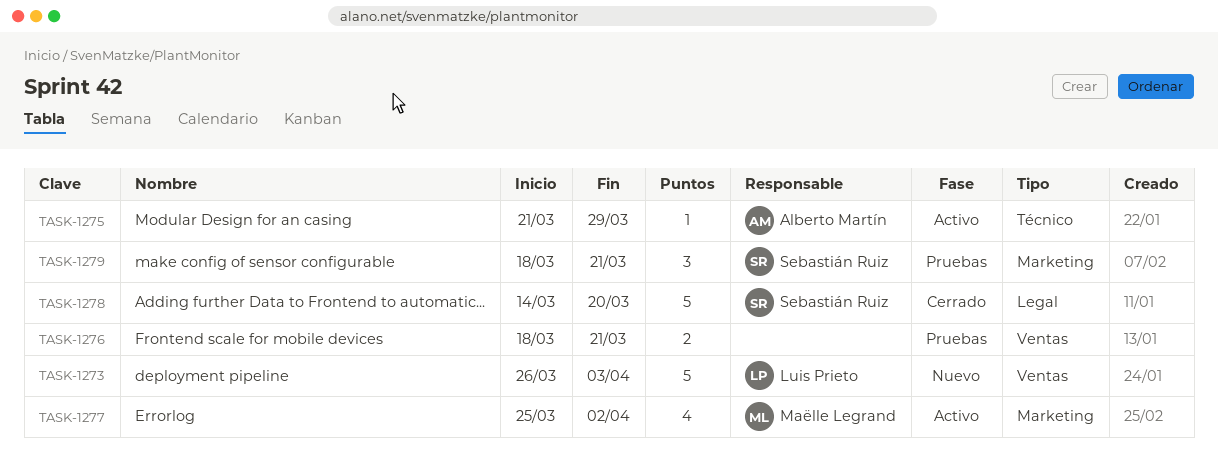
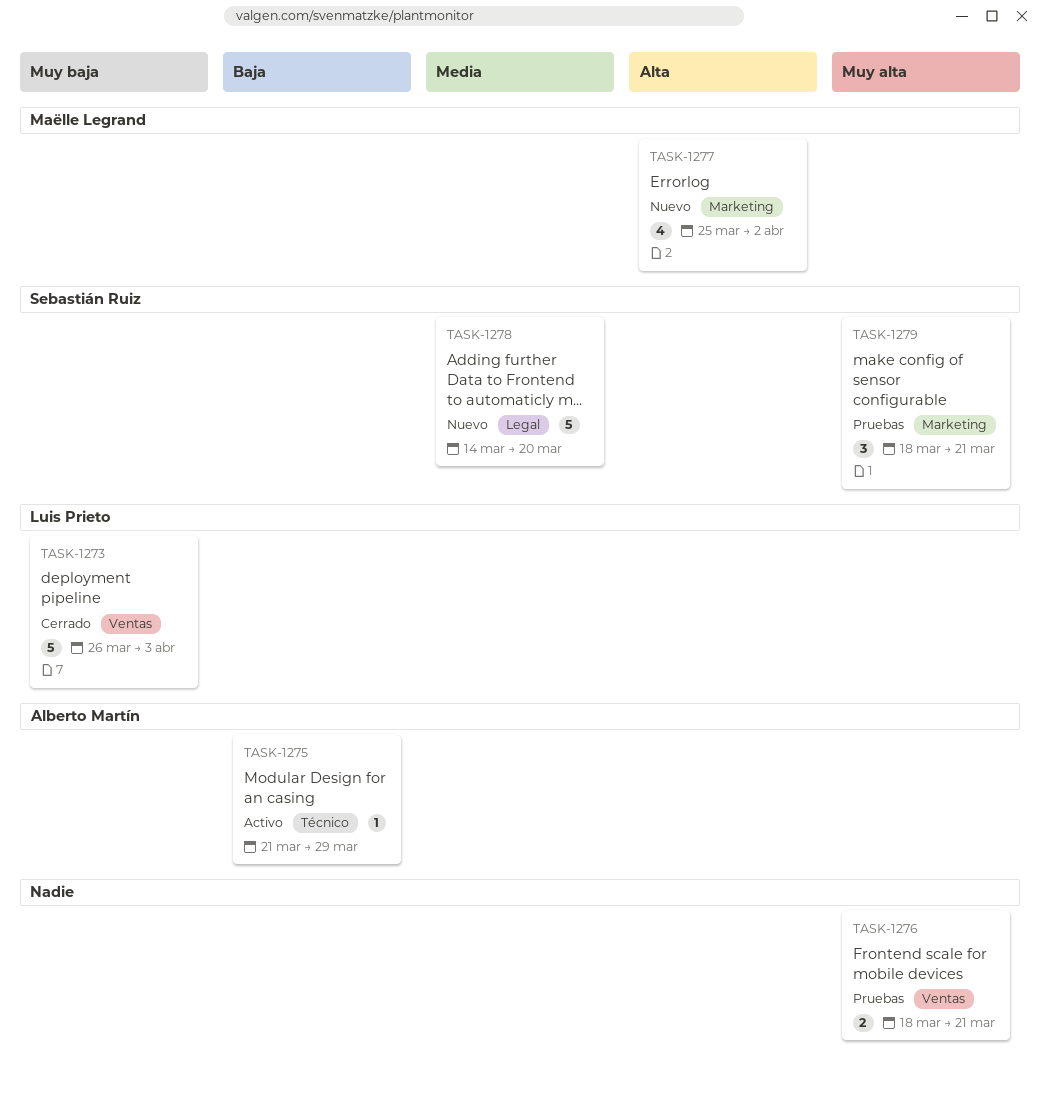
TASK-1273, status: Nuevo -> Cerrado
TASK-1277, status: Activo -> Nuevo
TASK-1278, status: Cerrado -> Nuevo

